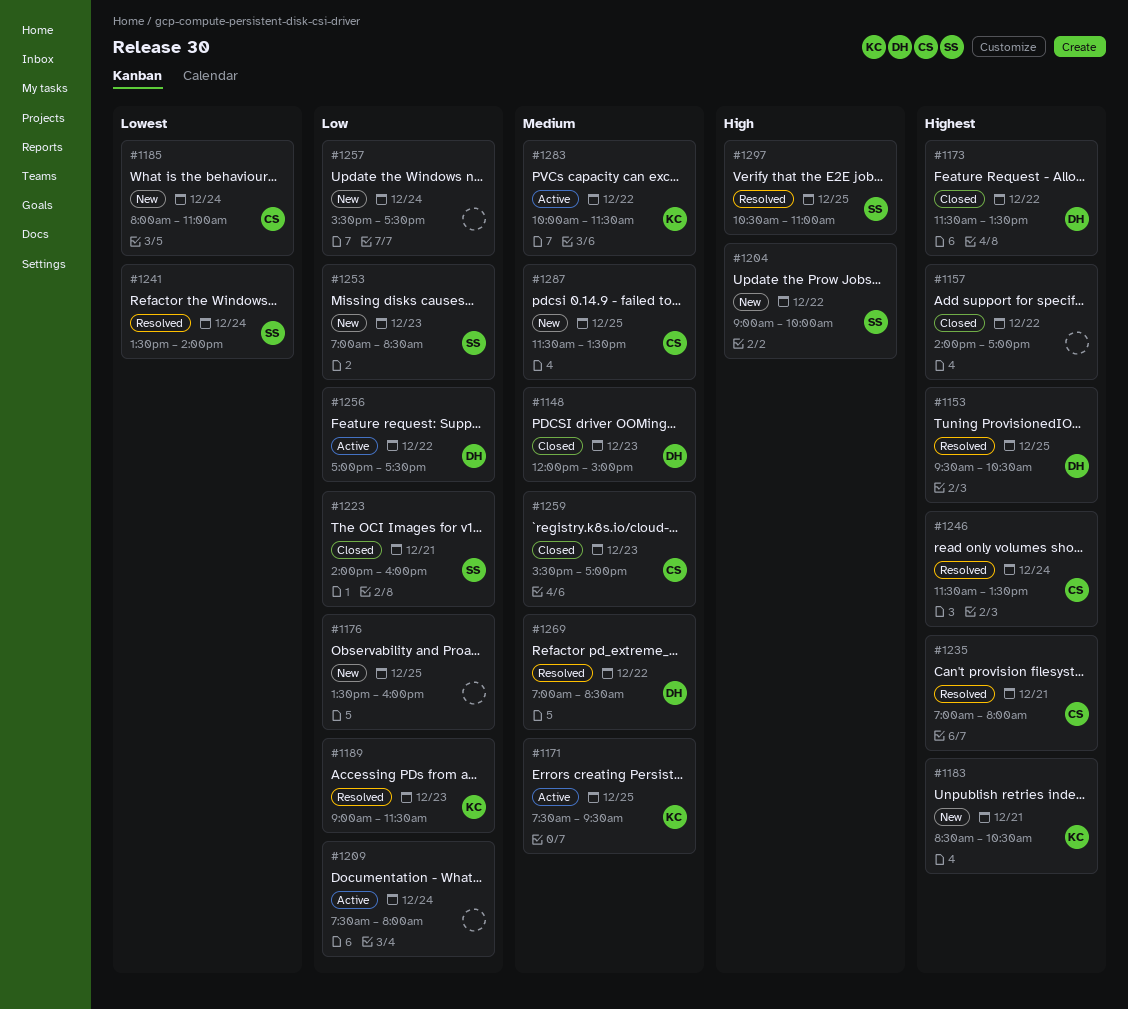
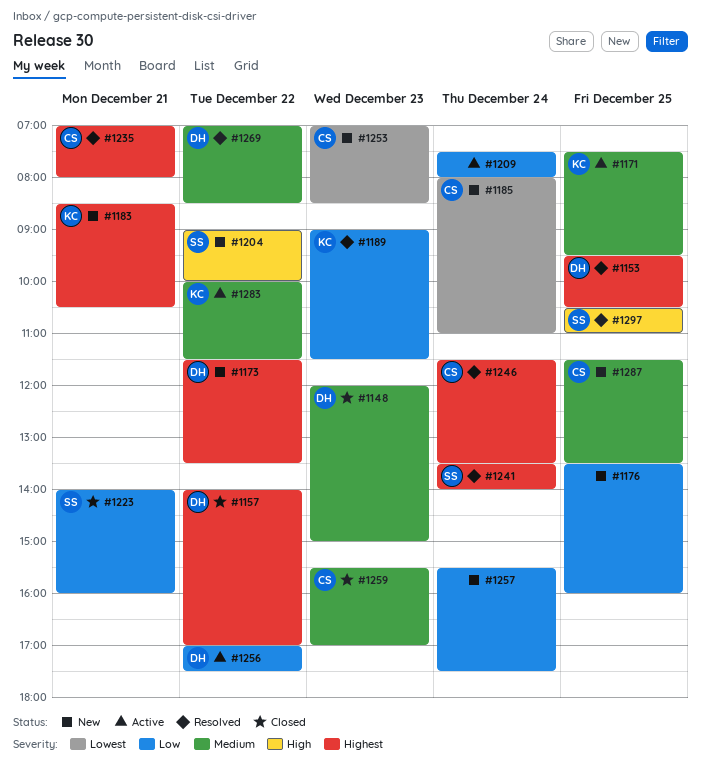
#1157, owner: none -> DH
#1173, status: Closed -> New
#1241, priority: Lowest -> Highest
#1253, owner: SS -> CS
#1253, priority: Low -> Lowest

